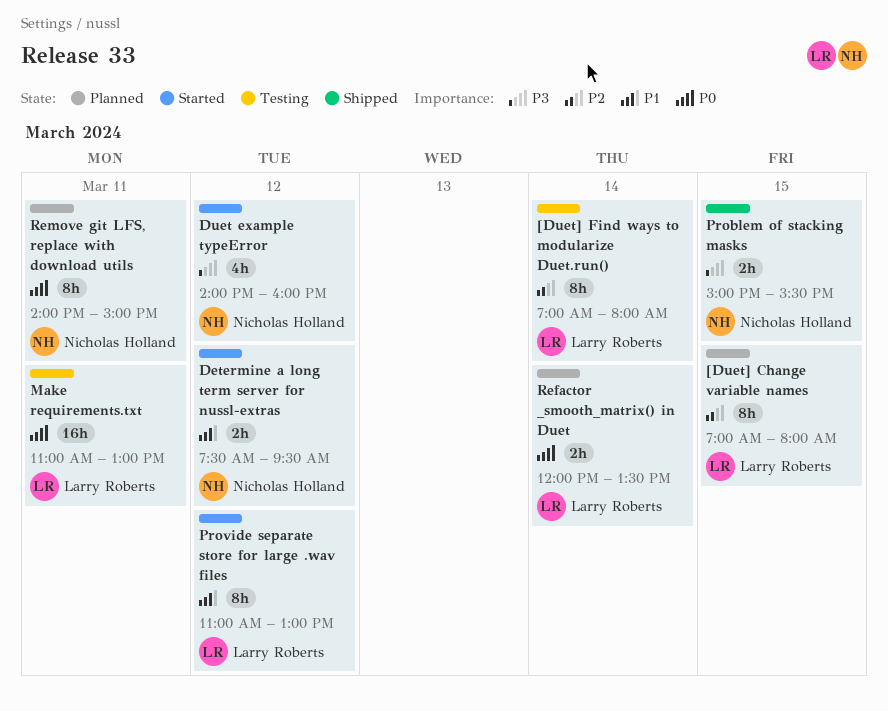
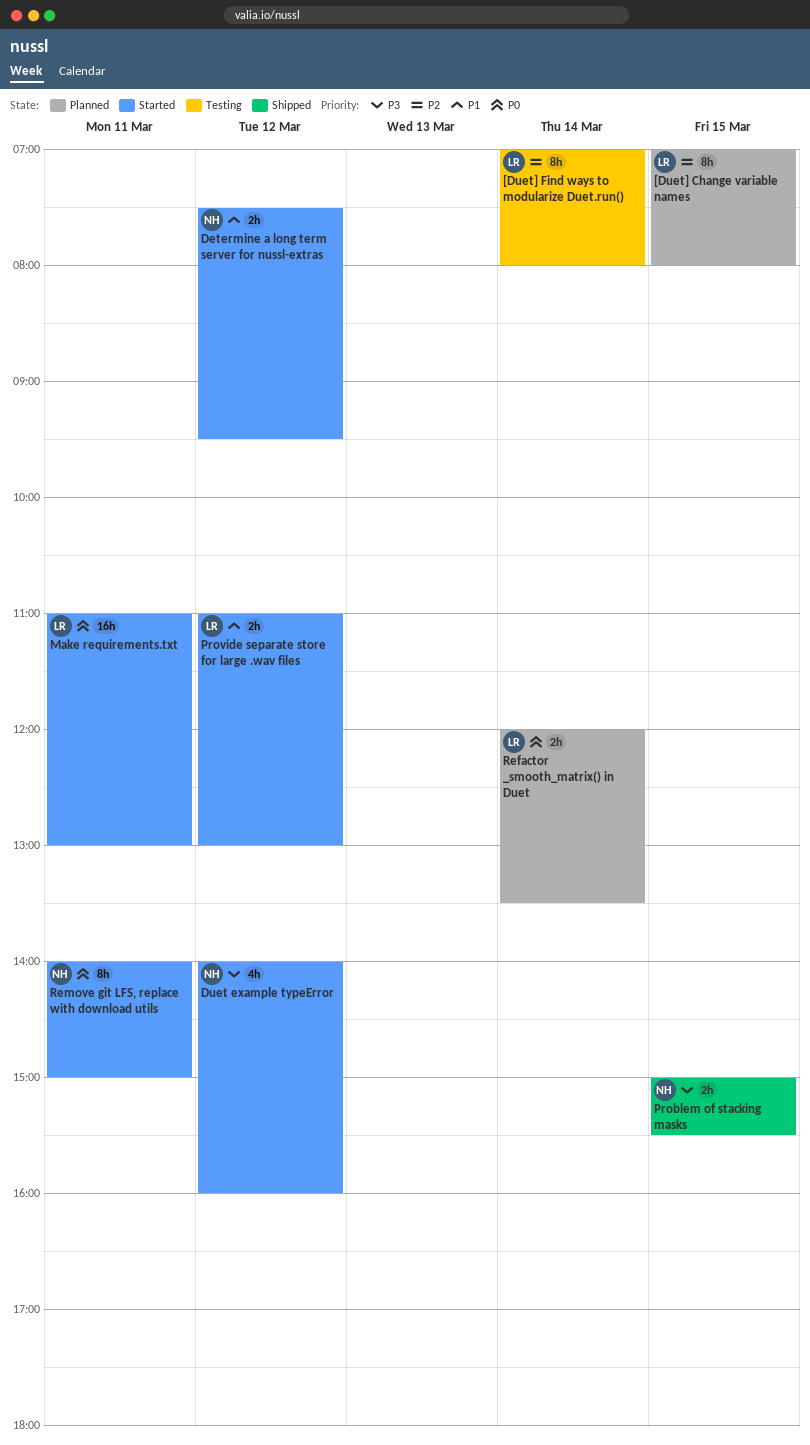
Make requirements.txt, status: Testing -> Started
Provide separate store for large .wav files, estimate: 8h -> 2h
Remove git LFS, replace with download utils, status: Planned -> Started

